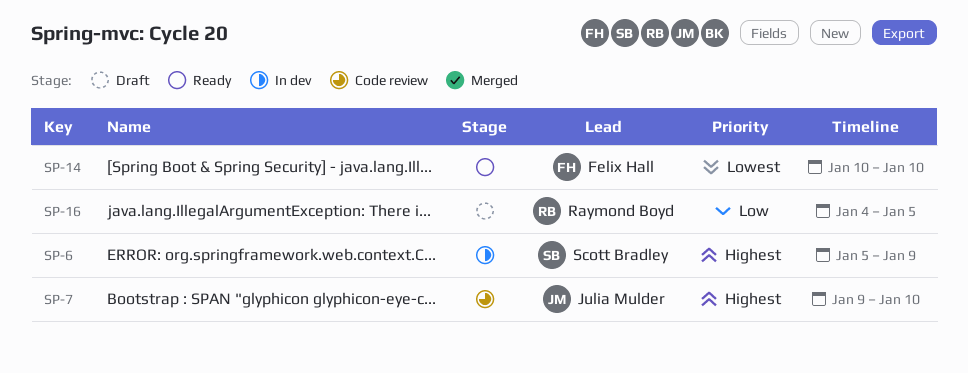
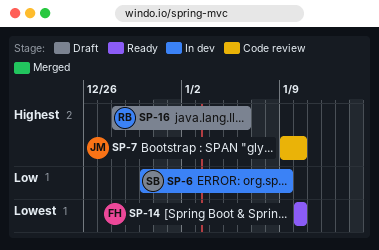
SP-6, priority: Highest -> Low
SP-6, start: Jan 5 -> Dec 30
SP-16, priority: Low -> Highest
SP-16, start: Jan 4 -> Dec 28
SP-16, due: Jan 5 -> Jan 6

